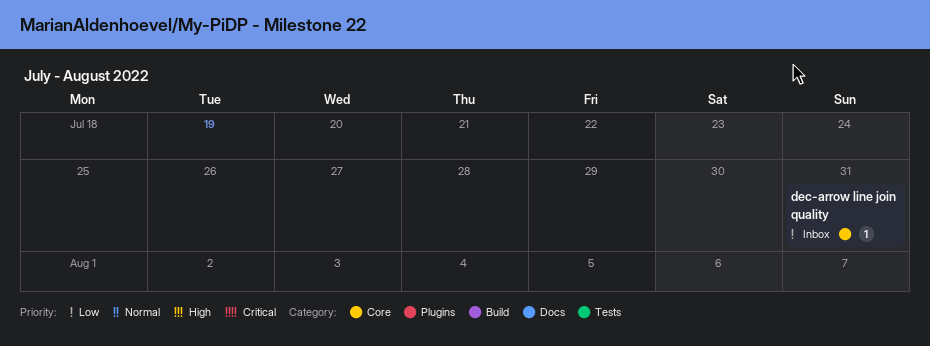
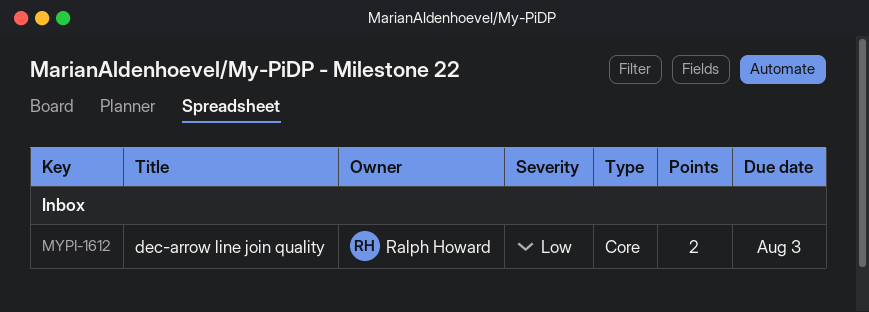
dec-arrow line join quality, estimate: 1 -> 2
dec-arrow line join quality, due: Jul 31 -> Aug 3

